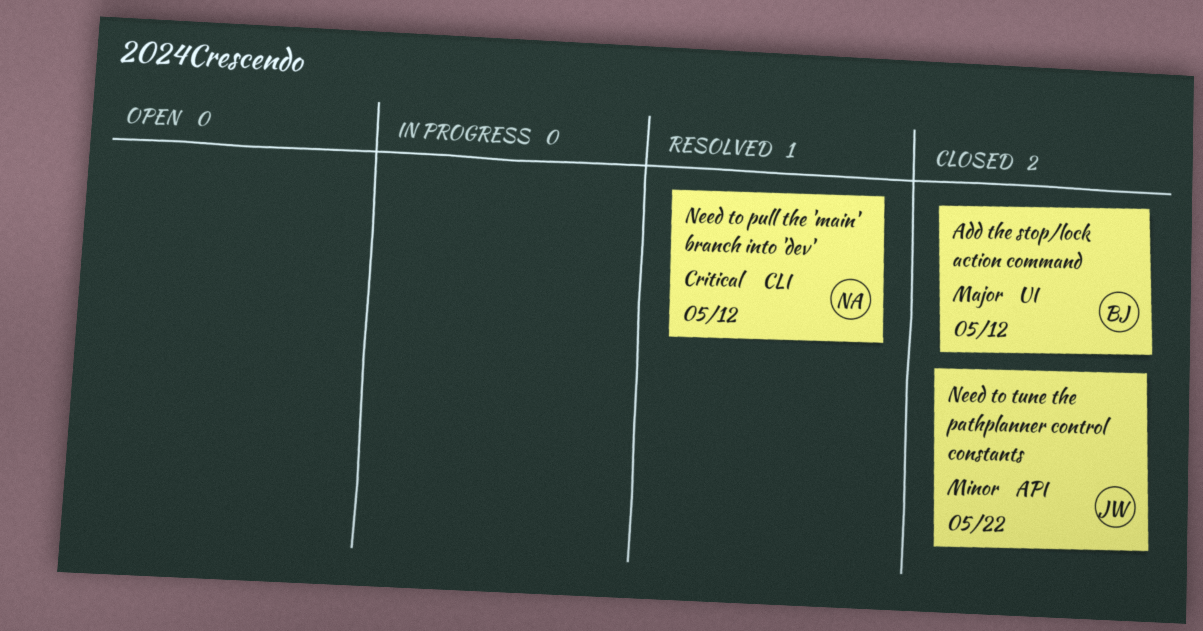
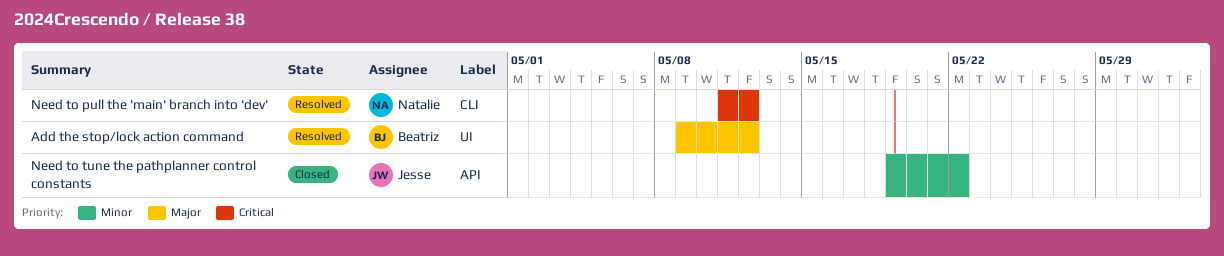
Add the stop/lock action command, status: Closed -> Resolved

